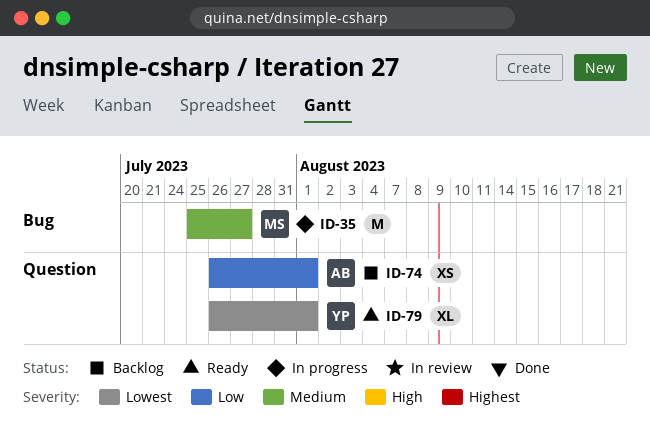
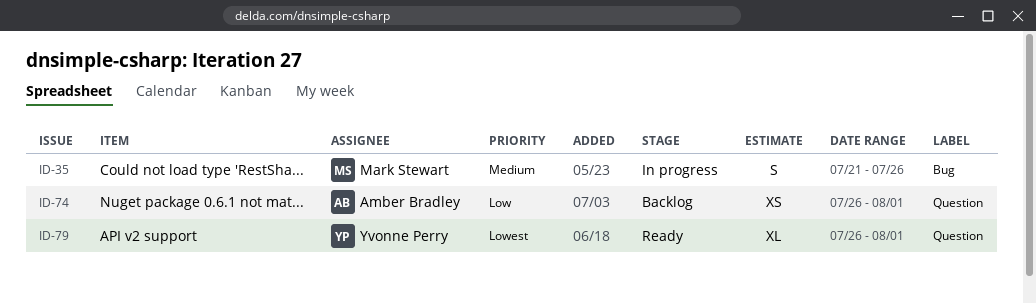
ID-35, estimate: M -> S
ID-35, start: Jul 25 -> Jul 21
ID-35, due: Jul 27 -> Jul 26

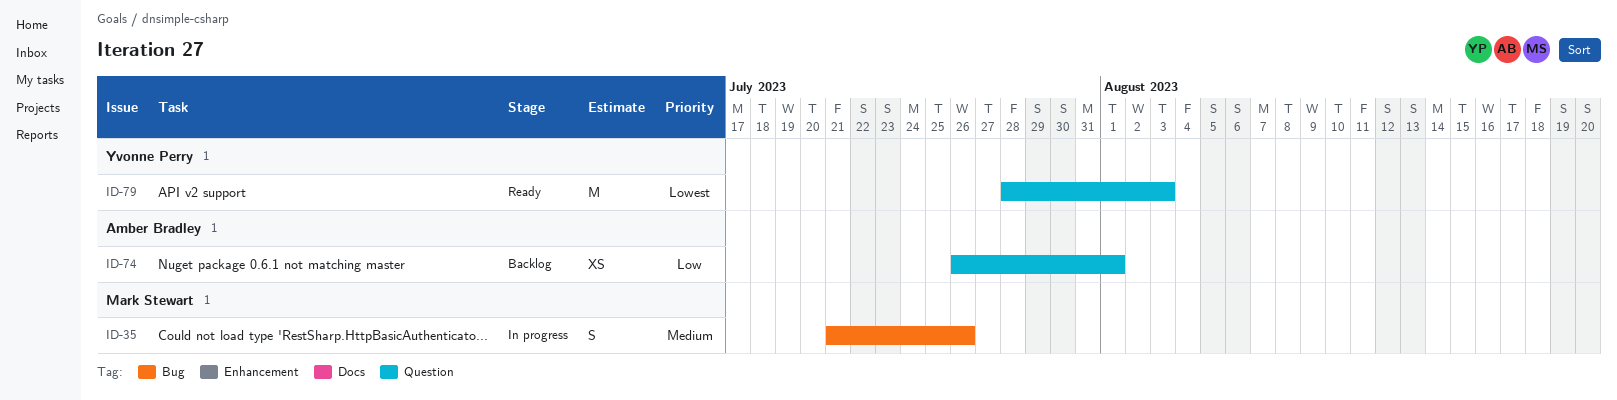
ID-79, estimate: XL -> M
ID-79, start: Jul 26 -> Jul 28
ID-79, due: Aug 1 -> Aug 3

